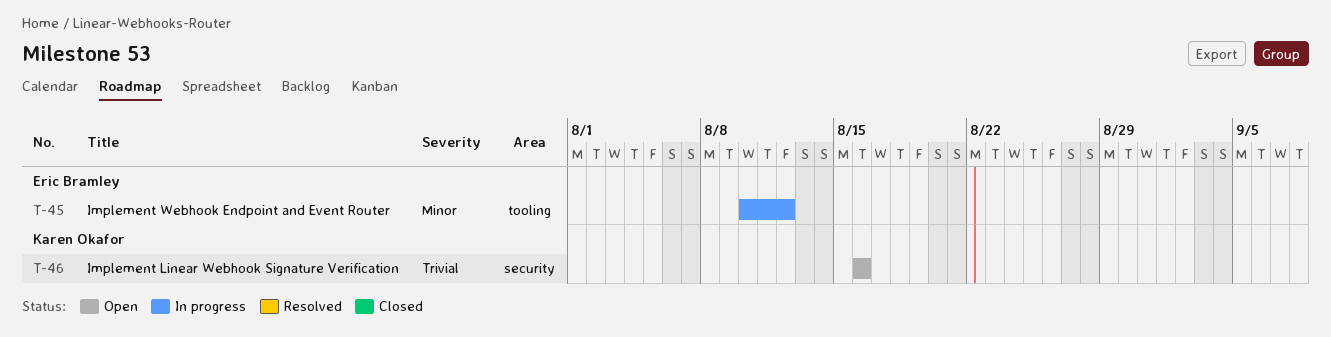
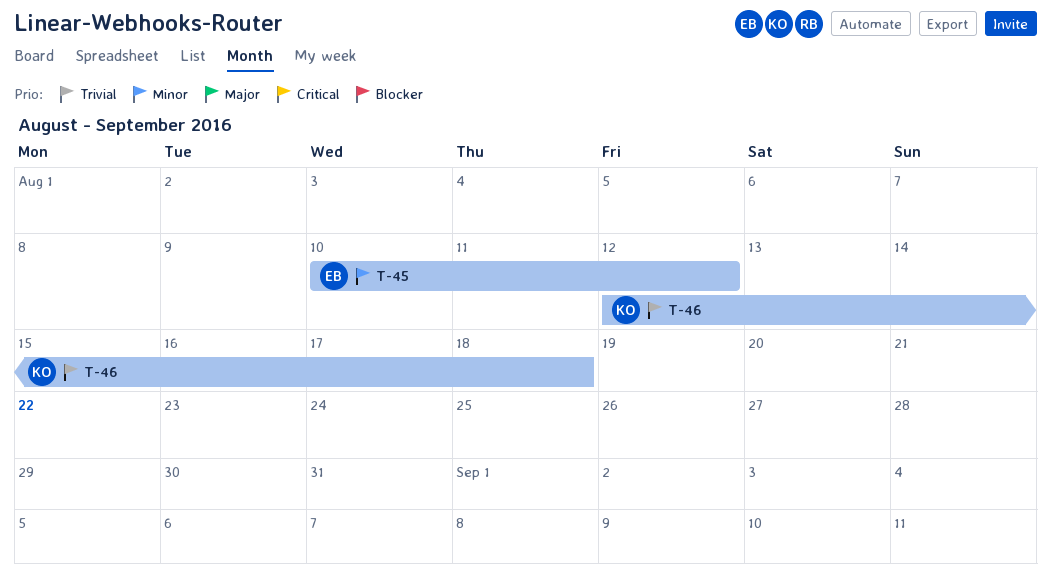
T-46, start: Aug 16 -> Aug 12
T-46, due: Aug 16 -> Aug 18

